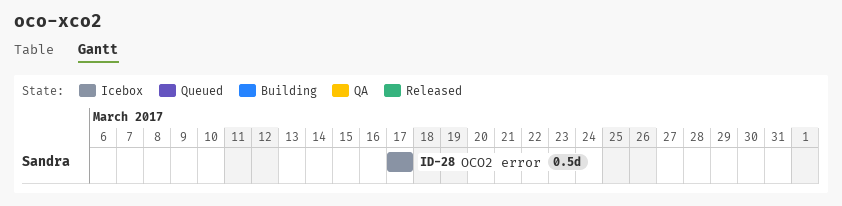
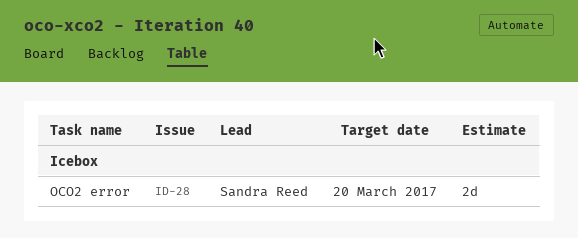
ID-28, estimate: 0.5d -> 2d
ID-28, due: Mar 17 -> Mar 20

